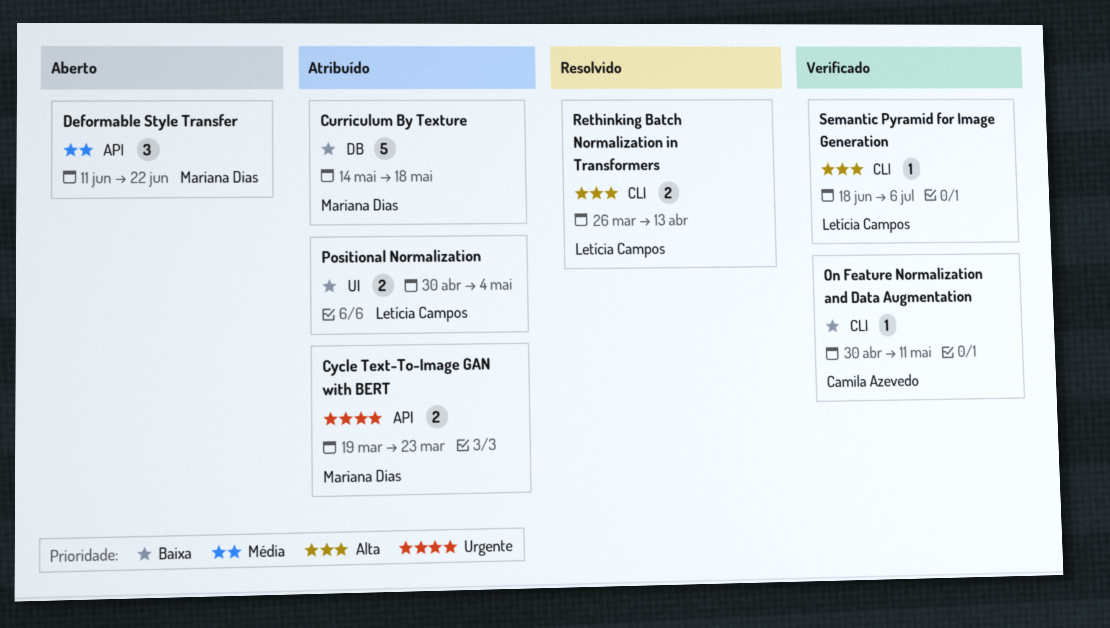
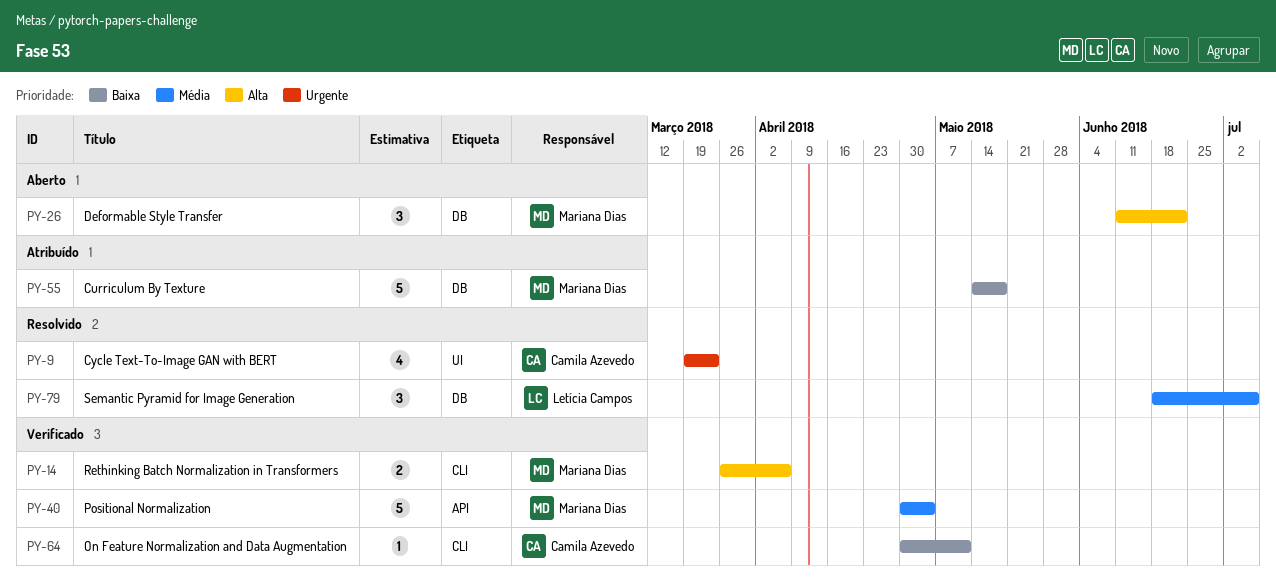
Cycle Text-To-Image GAN with BERT, status: Atribuído -> Resolvido
Cycle Text-To-Image GAN with BERT, owner: Mariana Dias -> Camila Azevedo
Cycle Text-To-Image GAN with BERT, label: API -> UI
Cycle Text-To-Image GAN with BERT, estimate: 2 -> 4
Deformable Style Transfer, priority: Média -> Alta
Deformable Style Transfer, label: API -> DB
Positional Normalization, status: Atribuído -> Verificado
Positional Normalization, owner: Letícia Campos -> Mariana Dias
Positional Normalization, priority: Baixa -> Média
Positional Normalization, label: UI -> API
Positional Normalization, estimate: 2 -> 5
Rethinking Batch Normalization in Transformers, status: Resolvido -> Verificado
Rethinking Batch Normalization in Transformers, owner: Letícia Campos -> Mariana Dias
Rethinking Batch Normalization in Transformers, due: Apr 13 -> Apr 6
Semantic Pyramid for Image Generation, status: Verificado -> Resolvido
Semantic Pyramid for Image Generation, priority: Alta -> Média
Semantic Pyramid for Image Generation, label: CLI -> DB
Semantic Pyramid for Image Generation, estimate: 1 -> 3

